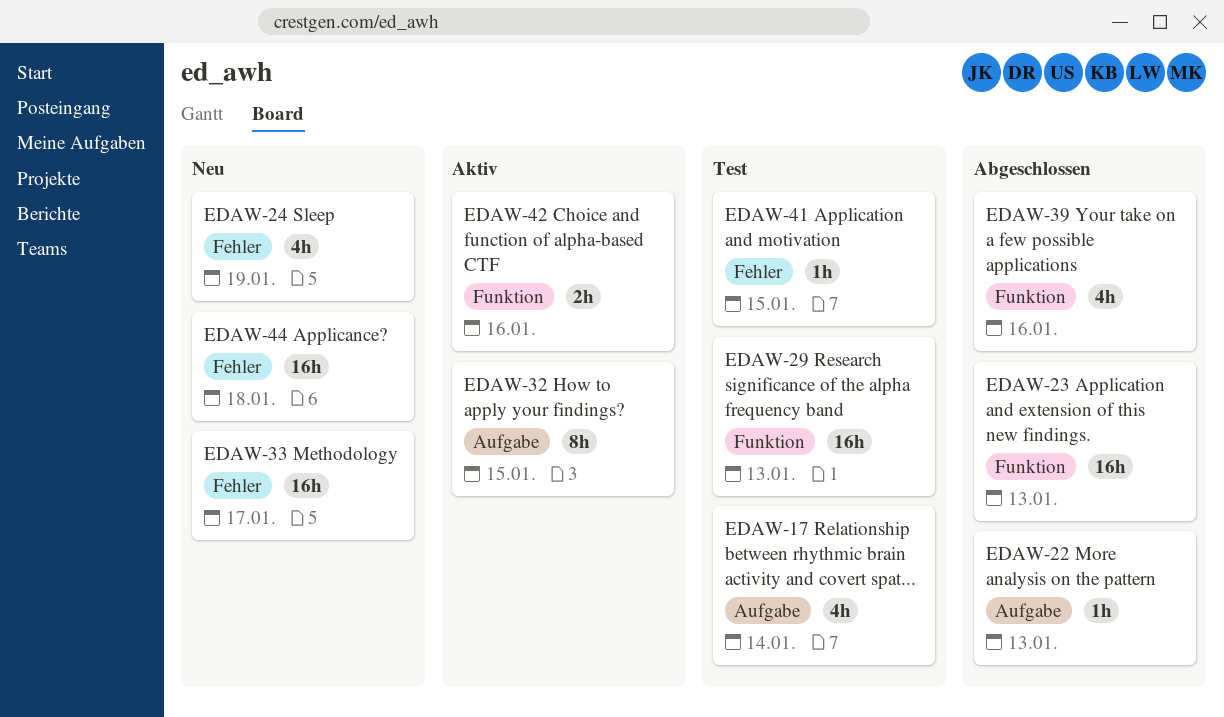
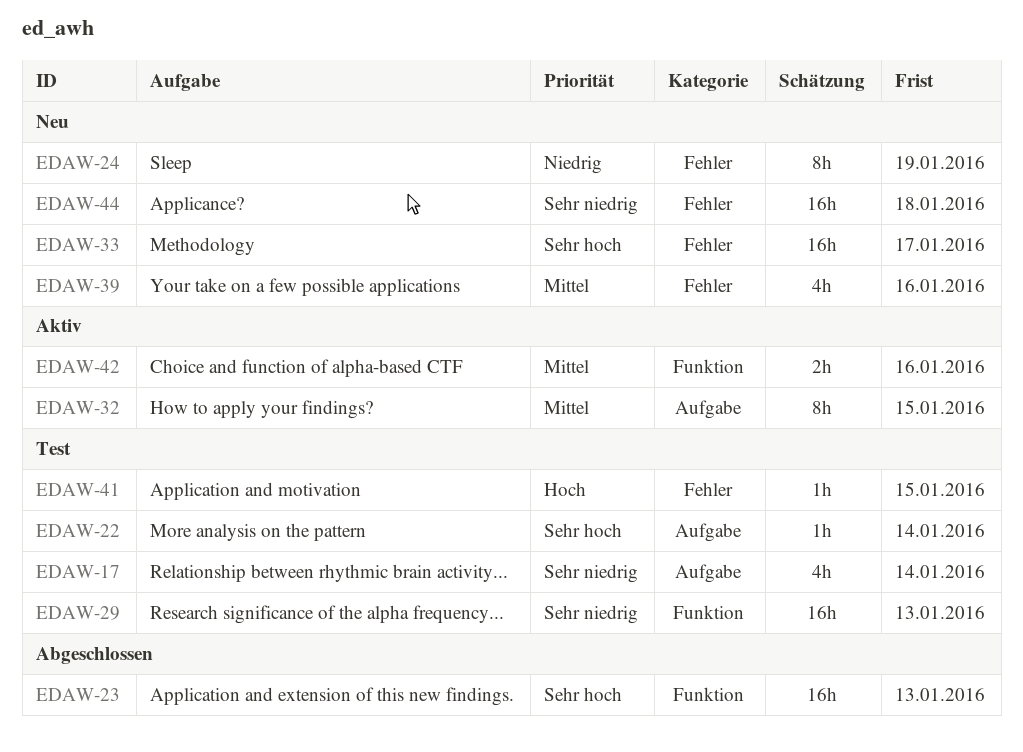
EDAW-22, status: Abgeschlossen -> Test
EDAW-22, due: Jan 13 -> Jan 14
EDAW-24, estimate: 4h -> 8h
EDAW-39, status: Abgeschlossen -> Neu
EDAW-39, label: Funktion -> Fehler

